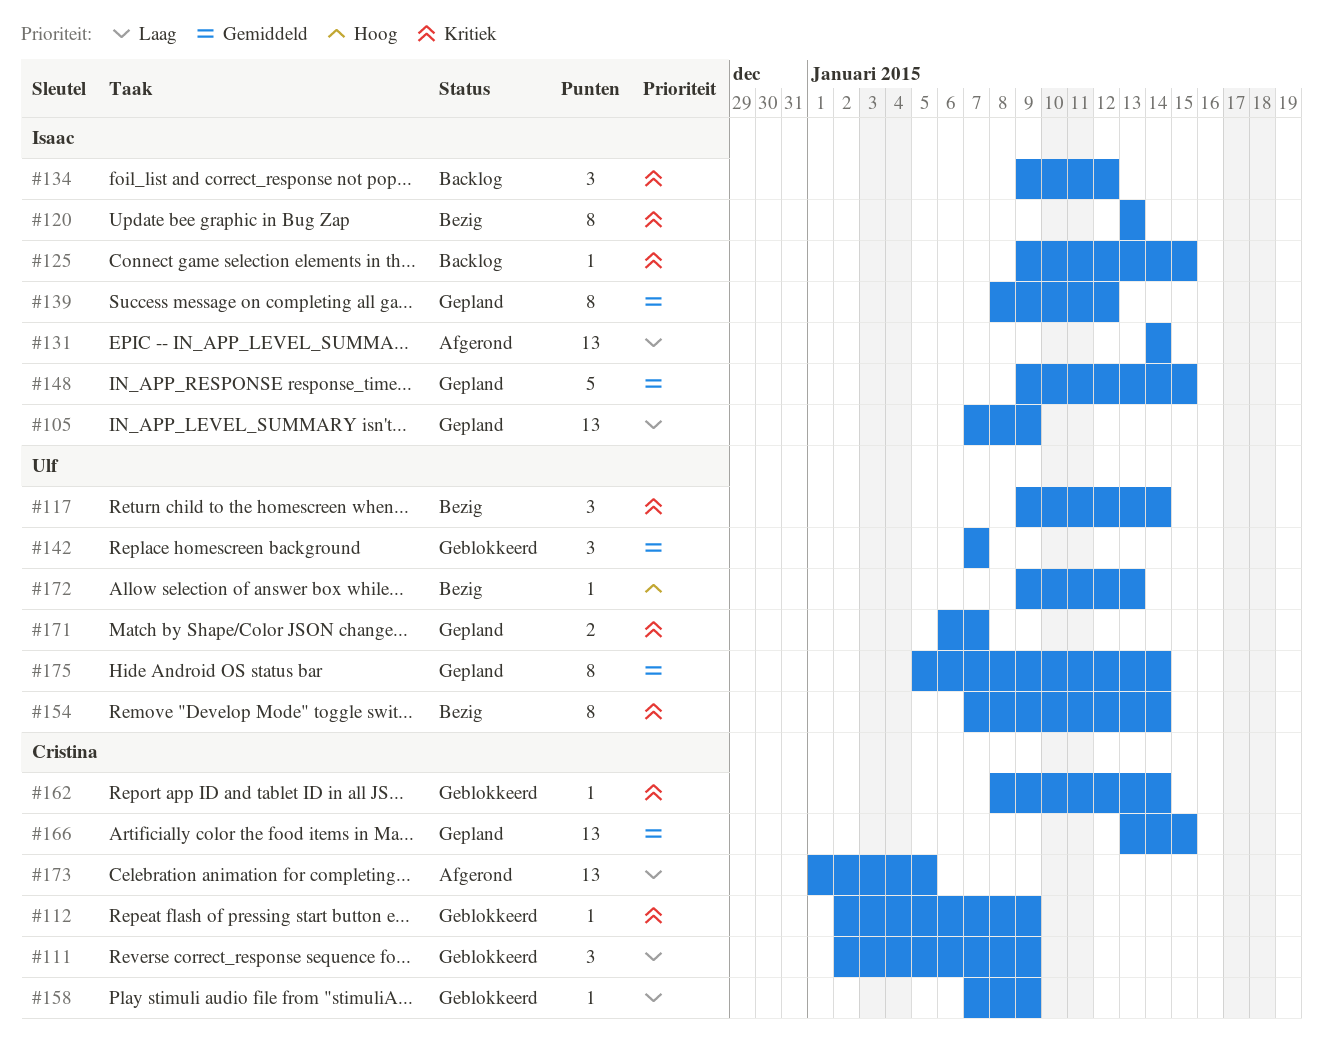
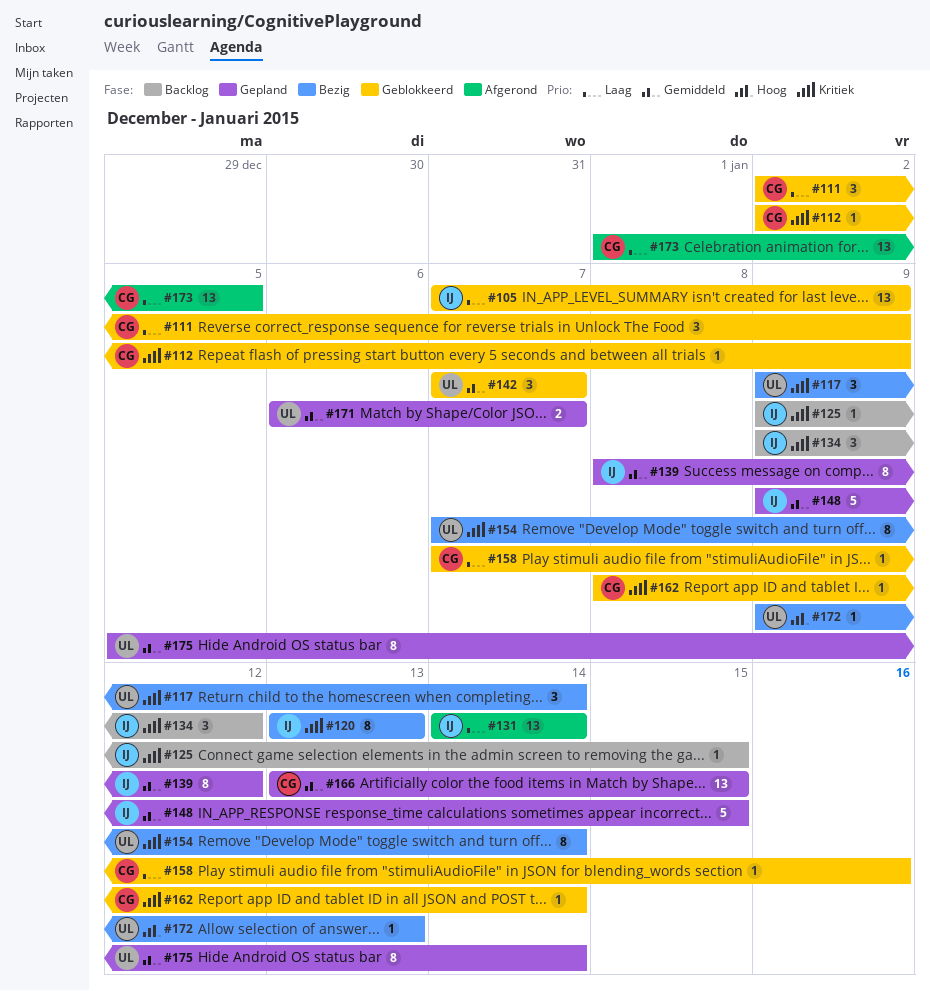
#105, status: Gepland -> Geblokkeerd
#158, due: Jan 9 -> Jan 16
#171, priority: Kritiek -> Gemiddeld

